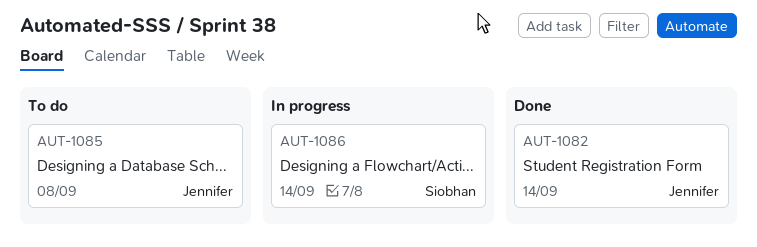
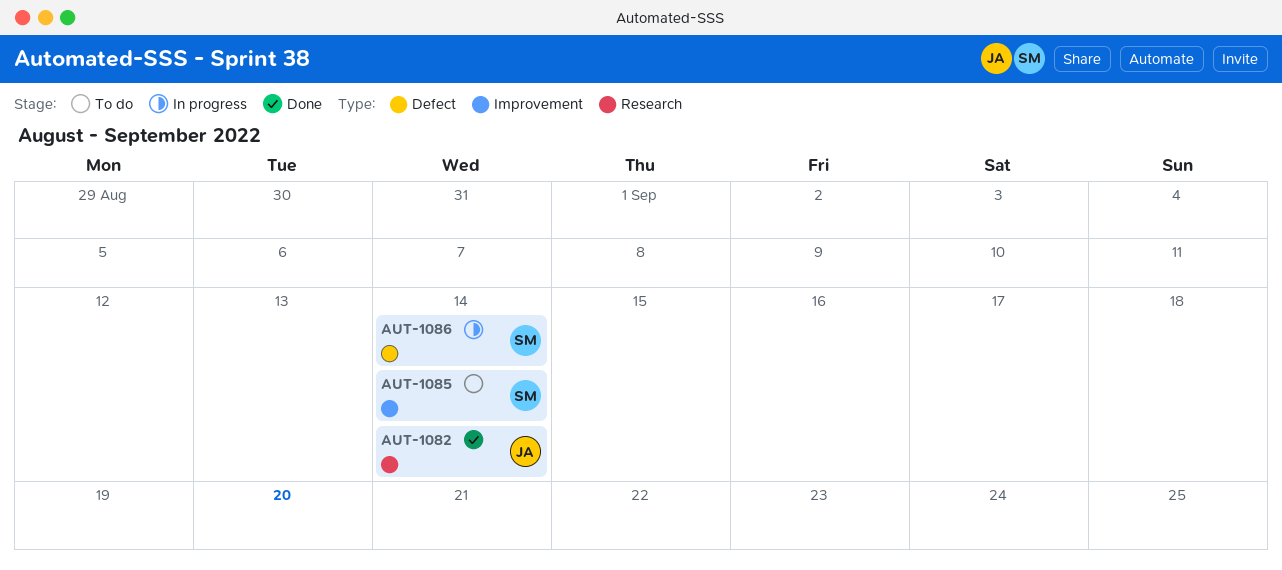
AUT-1085, owner: Jennifer -> Siobhan
AUT-1085, due: Sep 8 -> Sep 14

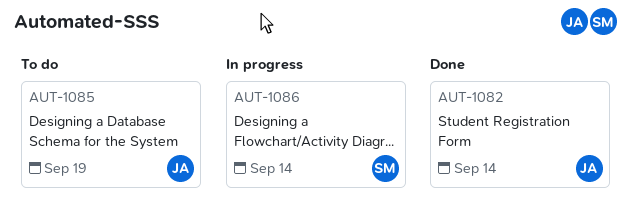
AUT-1085, owner: SM -> JA
AUT-1085, due: Sep 14 -> Sep 19

